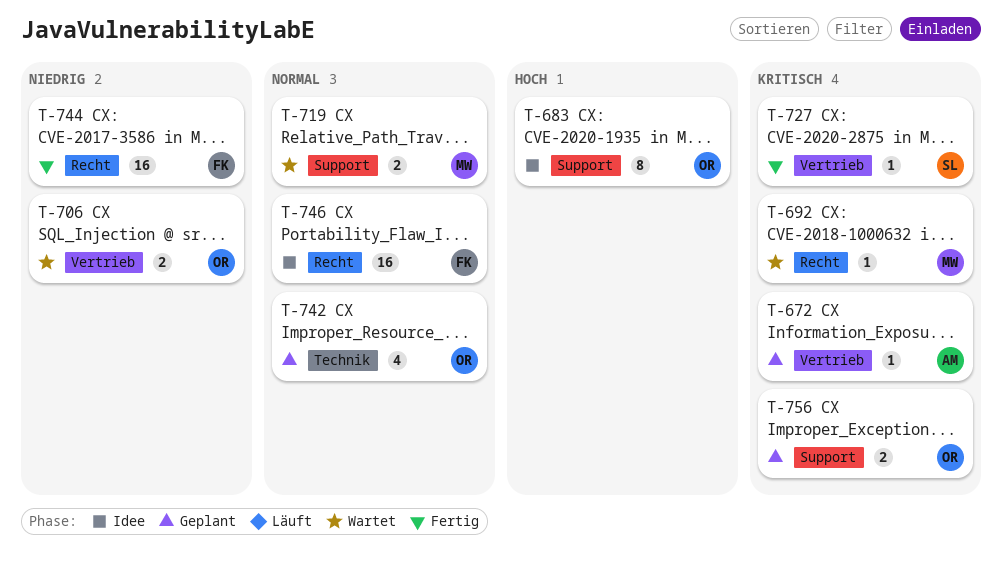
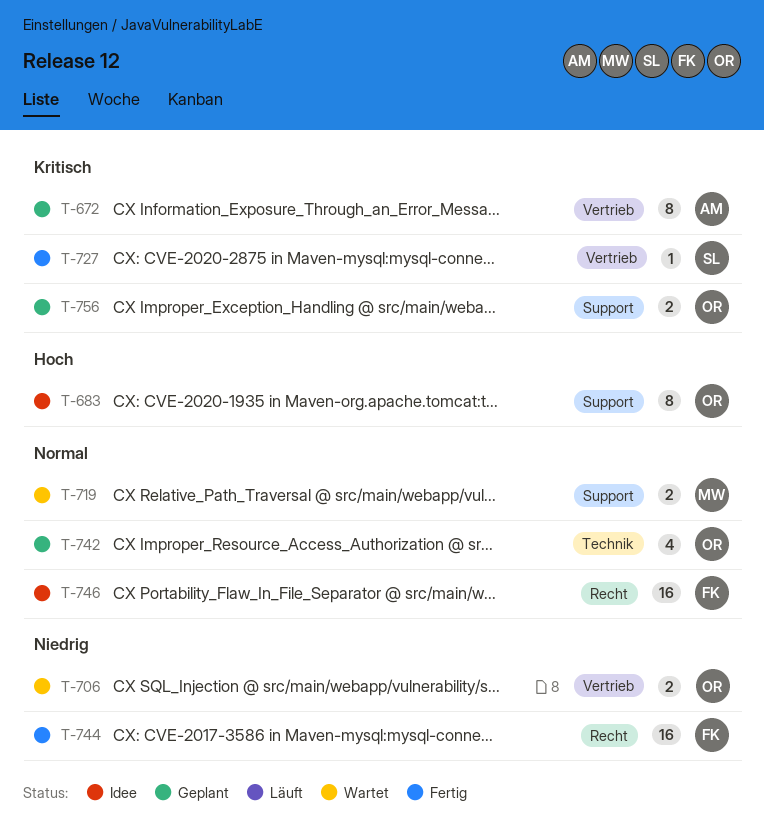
T-672, estimate: 1 -> 8
T-692: present -> none

